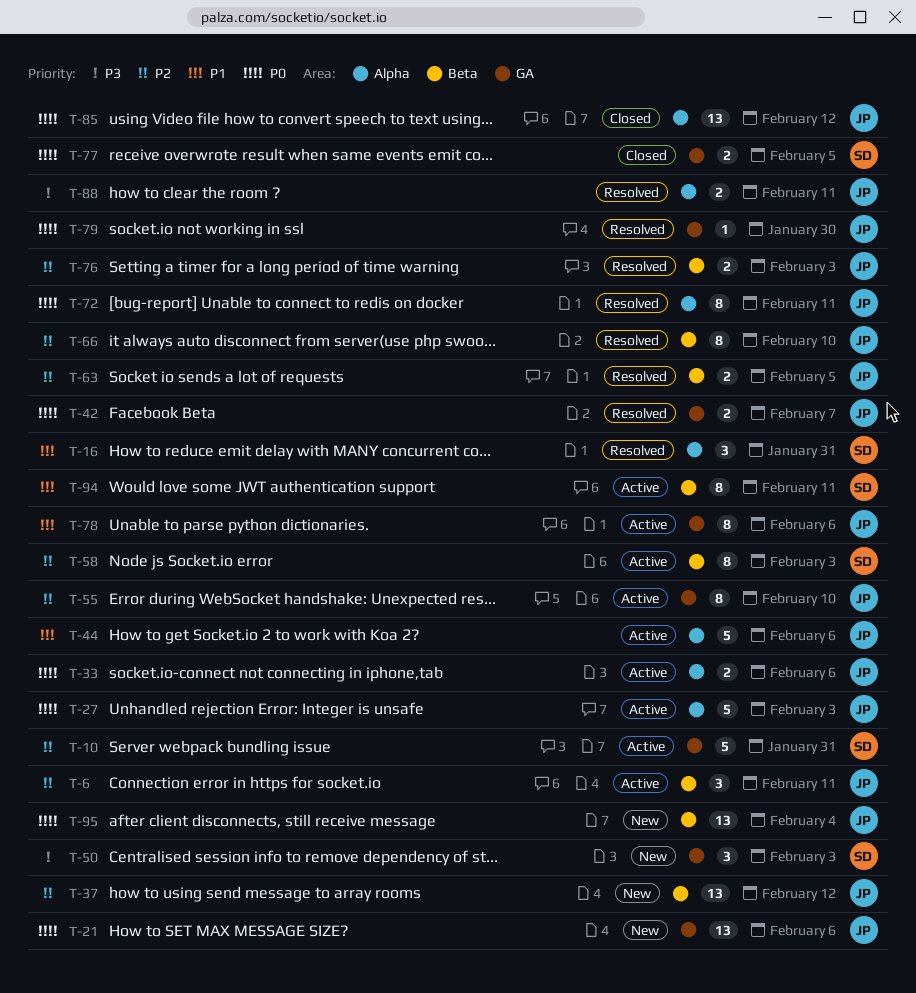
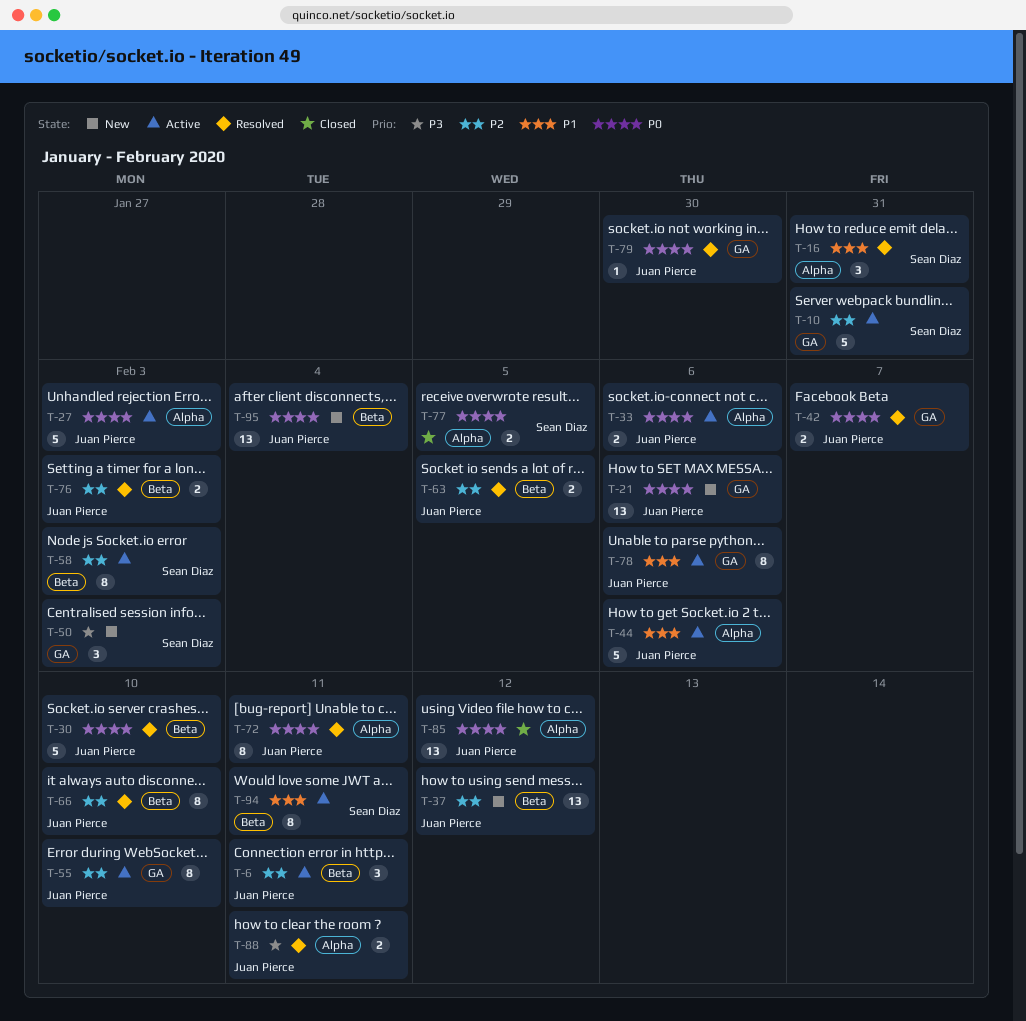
T-30: none -> present
T-77, label: GA -> Alpha

